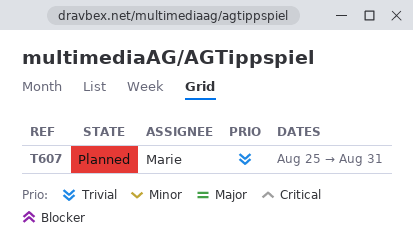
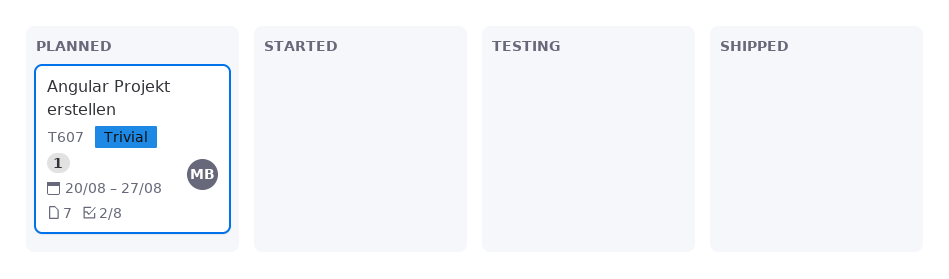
T607, start: Aug 25 -> Aug 20
T607, due: Aug 31 -> Aug 27

